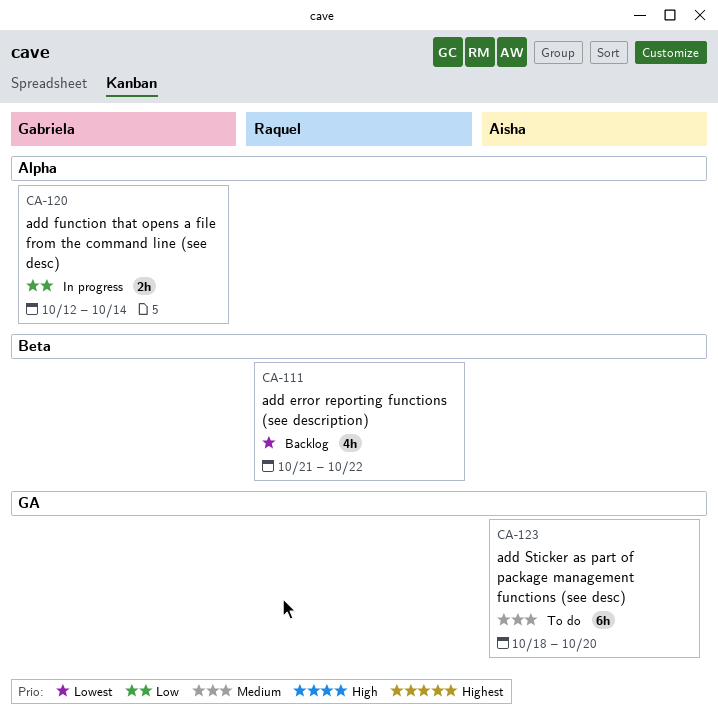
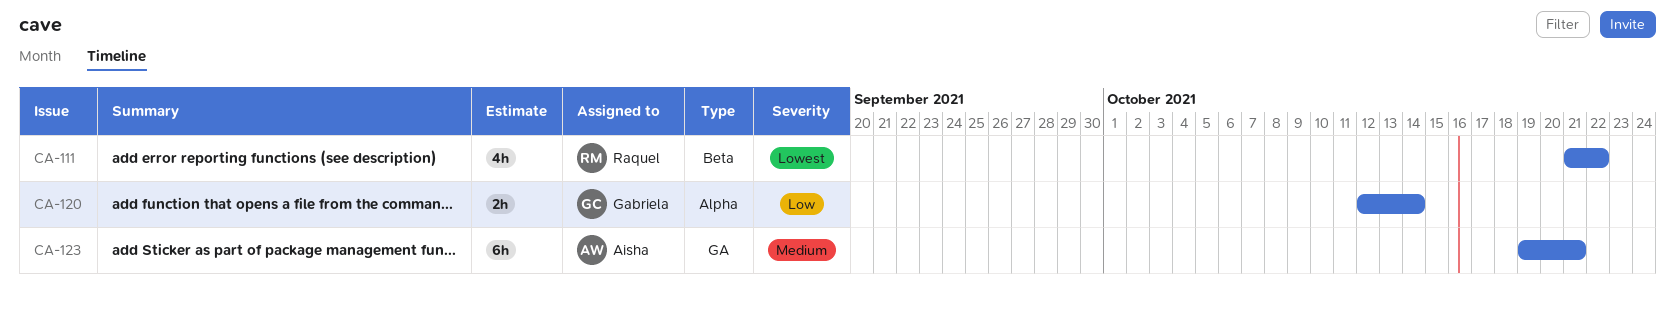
CA-123, start: Oct 18 -> Oct 19
CA-123, due: Oct 20 -> Oct 21

